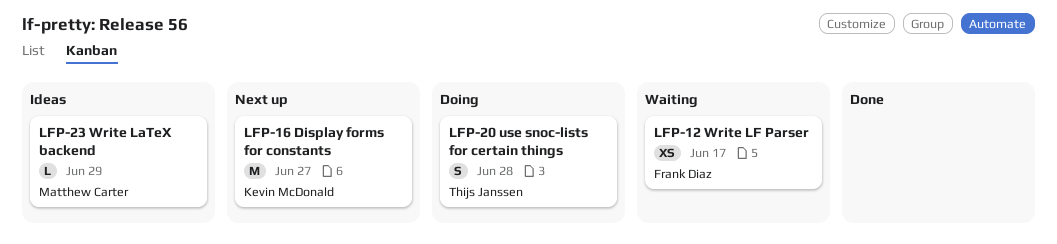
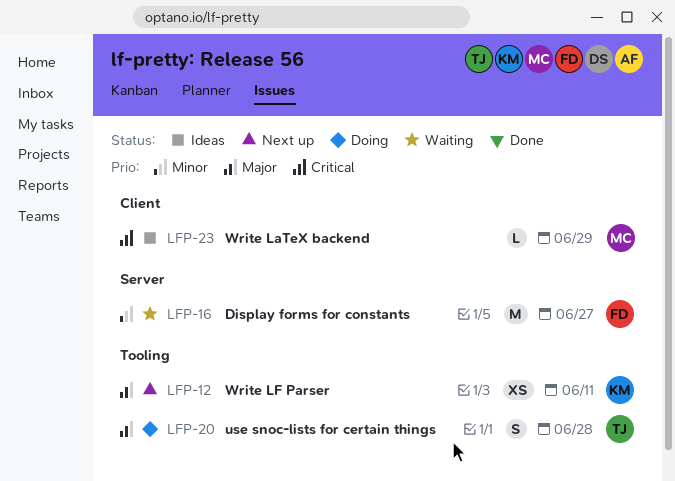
LFP-12, status: Waiting -> Next up
LFP-12, owner: Frank Diaz -> Kevin McDonald
LFP-12, due: Jun 17 -> Jun 11
LFP-16, status: Next up -> Waiting
LFP-16, owner: Kevin McDonald -> Frank Diaz

